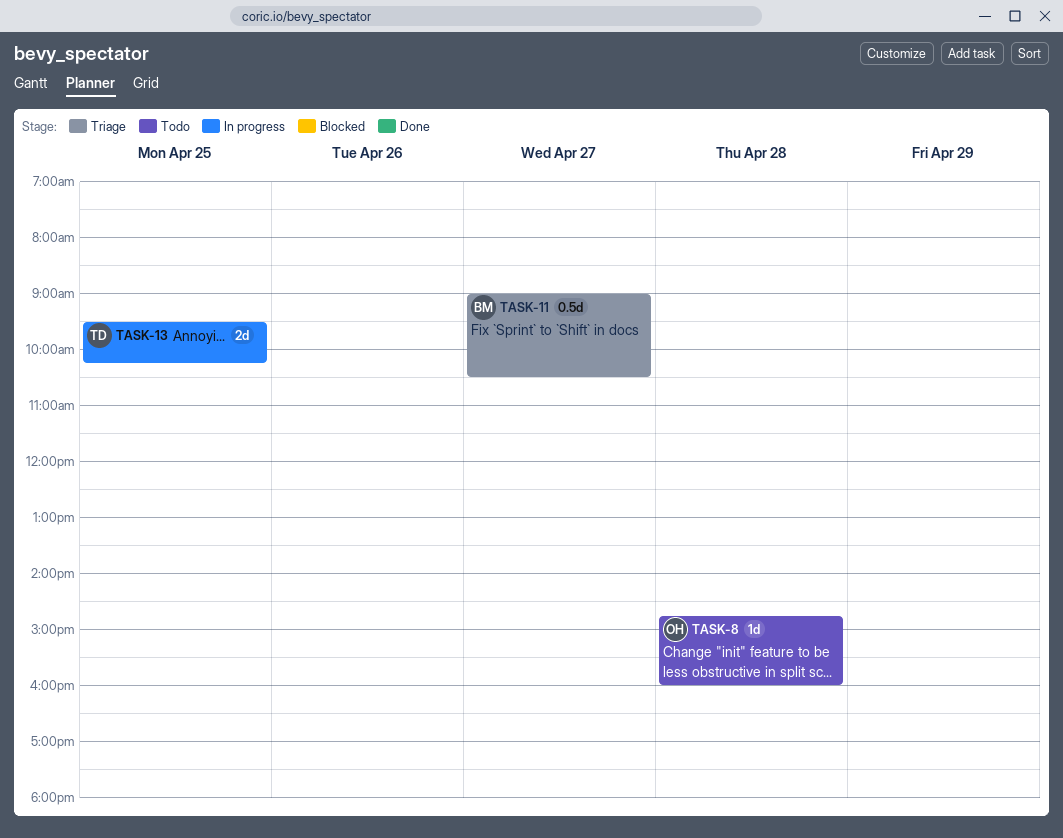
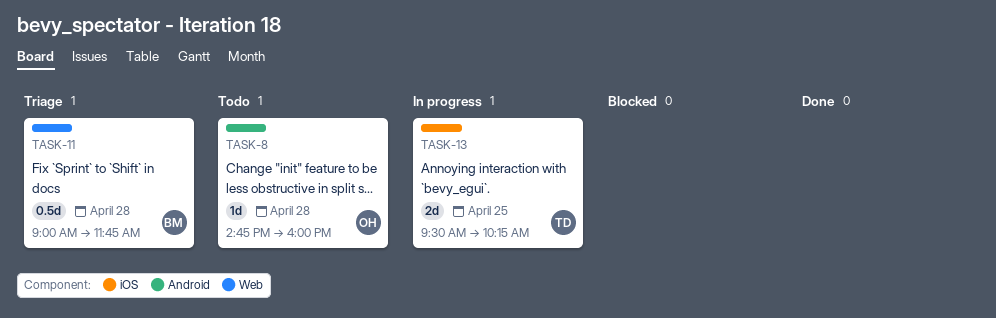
TASK-11, day: Apr 27 -> Apr 28
TASK-11, ends: 10:30 -> 11:45

